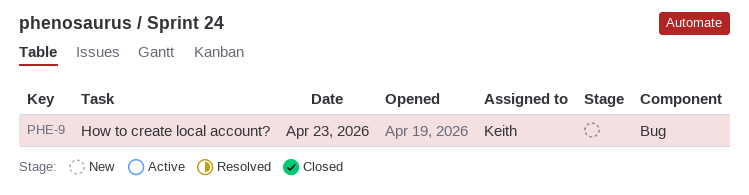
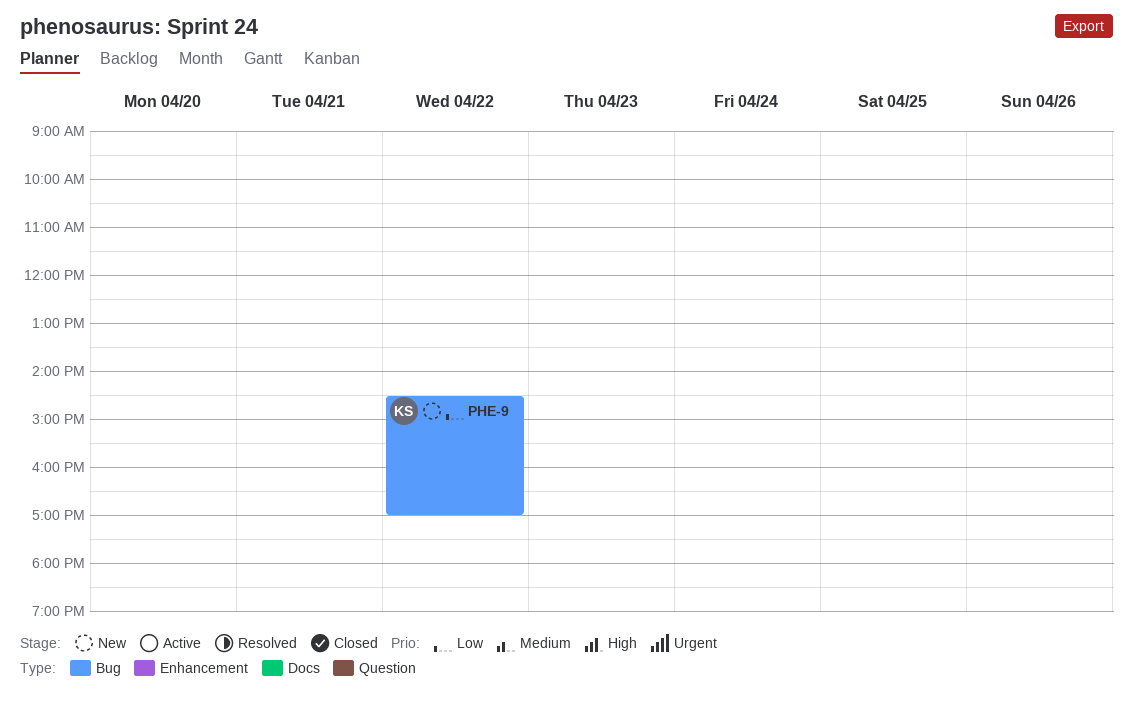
PHE-9, day: Apr 23 -> Apr 22

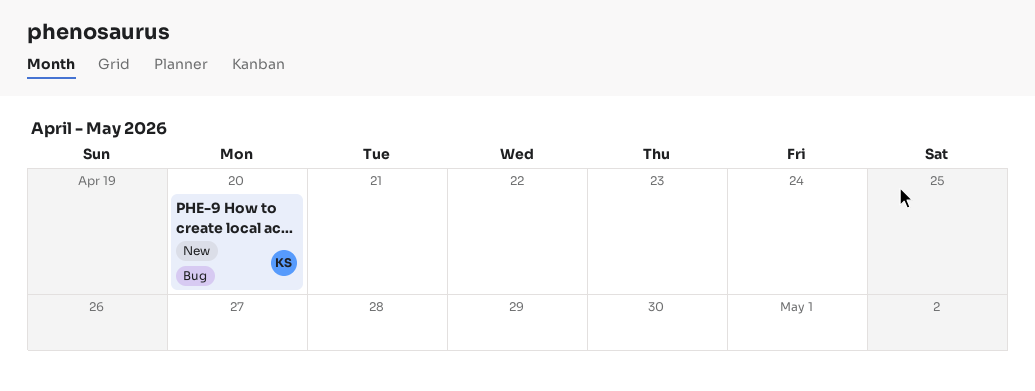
PHE-9, day: Apr 22 -> Apr 20

